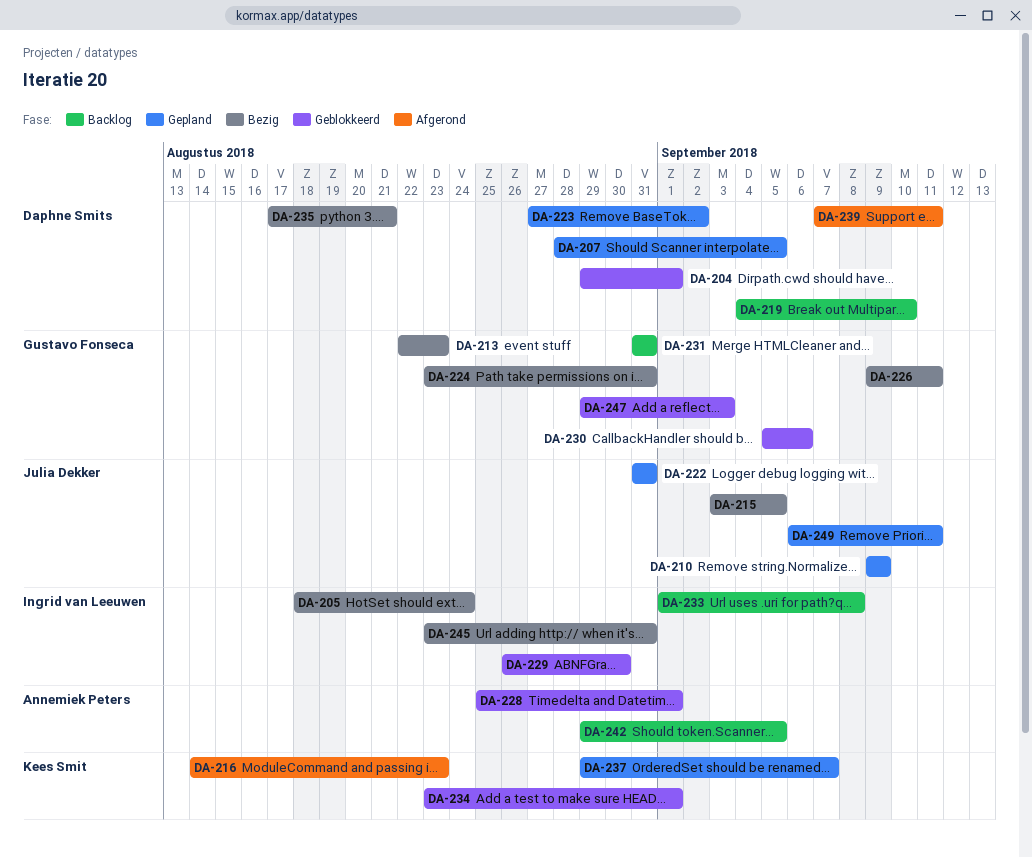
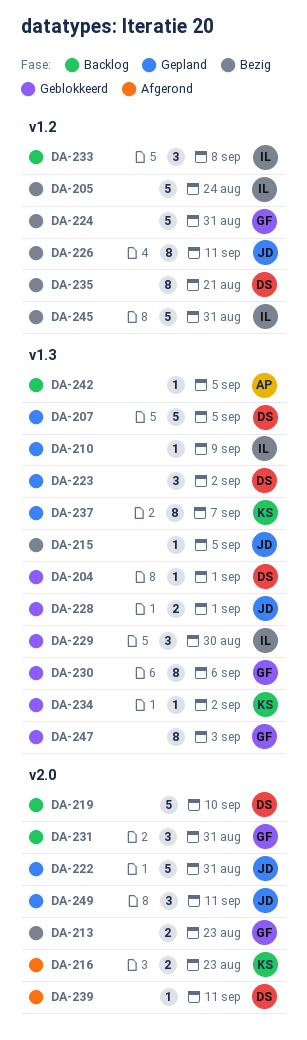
DA-210, owner: Julia Dekker -> Ingrid van Leeuwen
DA-226, owner: Gustavo Fonseca -> Julia Dekker
DA-228, owner: Annemiek Peters -> Julia Dekker
DA-234, due: Sep 1 -> Sep 2

